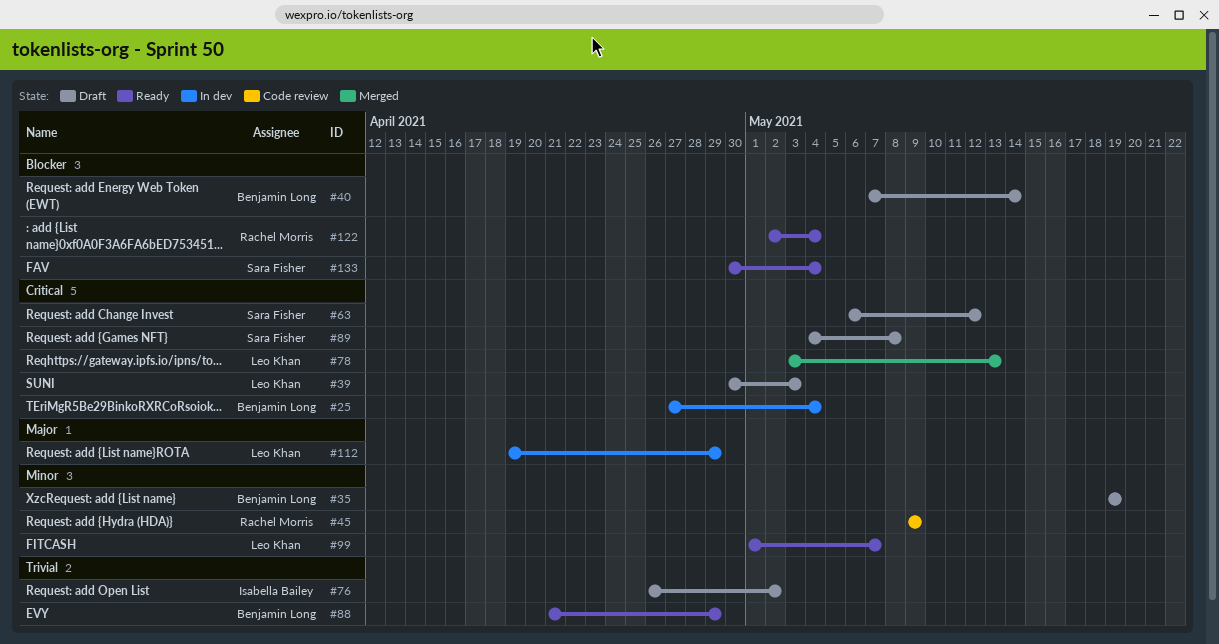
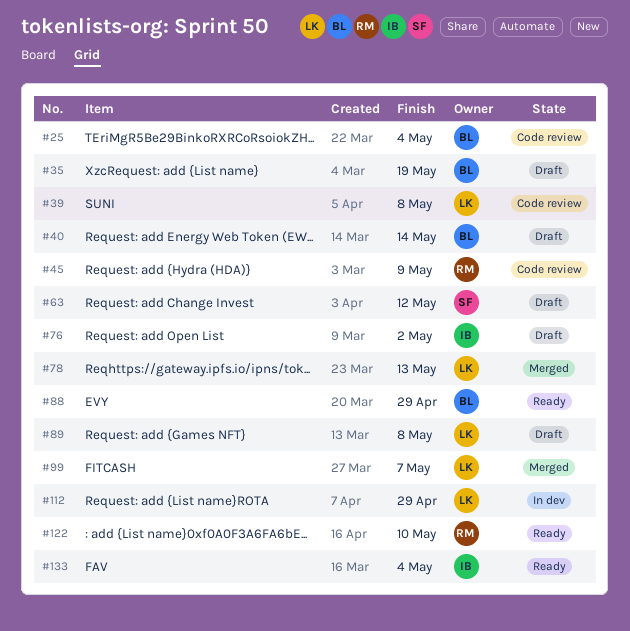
#25, status: In dev -> Code review
#39, status: Draft -> Code review
#39, due: May 3 -> May 8
#89, owner: Sara Fisher -> Leo Khan
#99, status: Ready -> Merged
#122, due: May 4 -> May 10
#133, owner: Sara Fisher -> Isabella Bailey

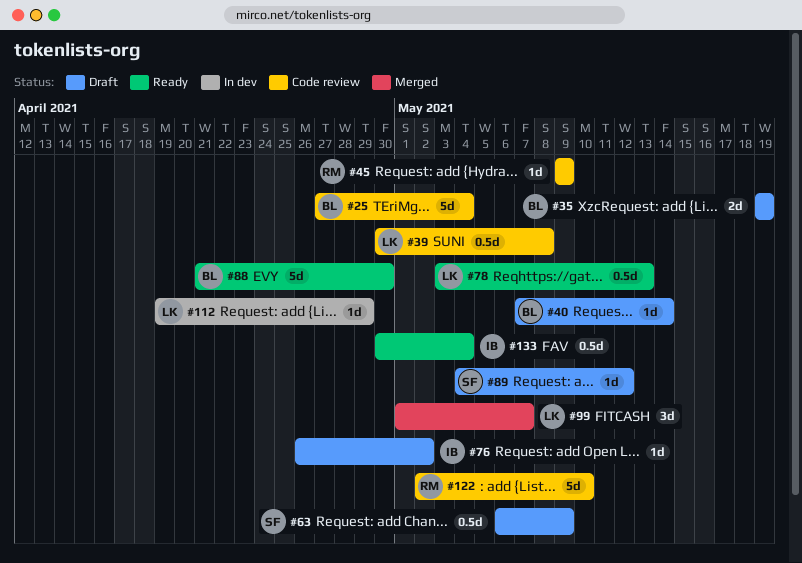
#63, due: May 12 -> May 9
#78, status: Merged -> Ready
#88, due: Apr 29 -> Apr 30
#89, owner: LK -> SF
#89, due: May 8 -> May 12
#122, status: Ready -> Code review

